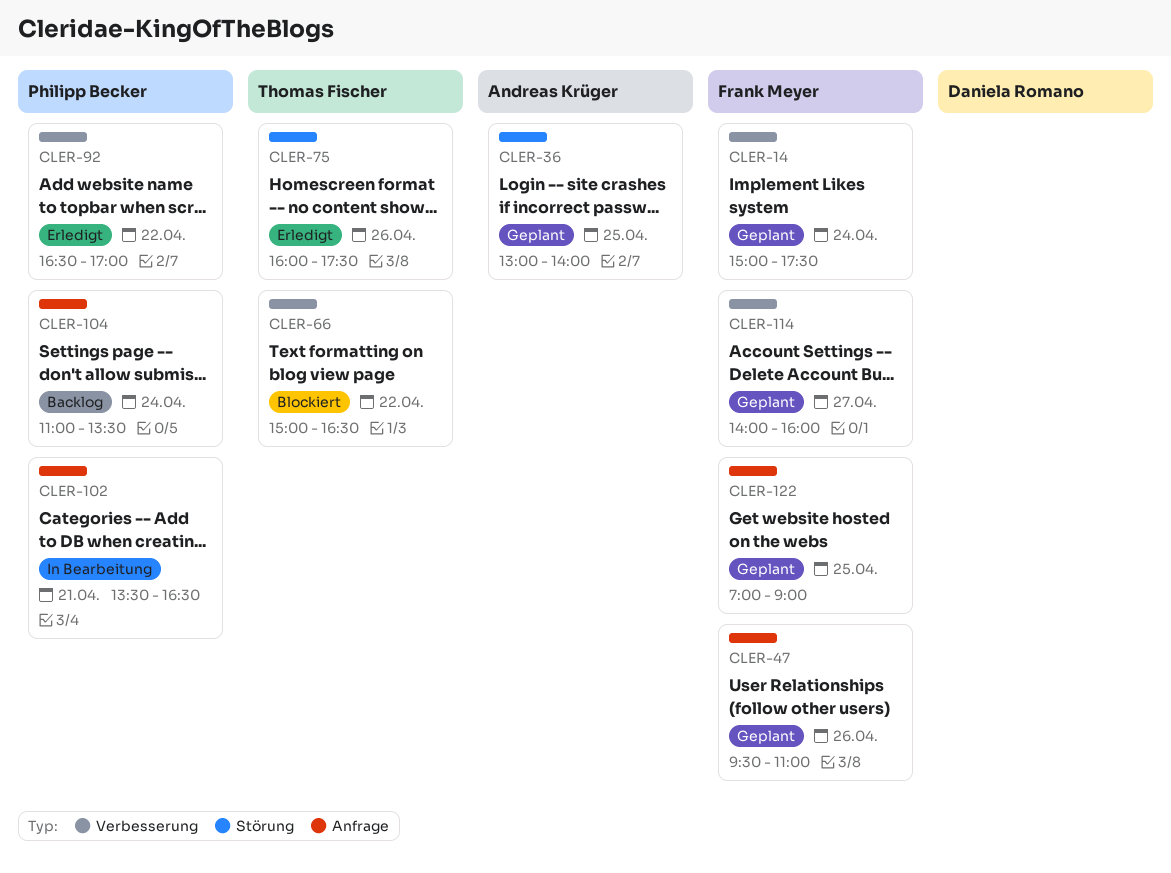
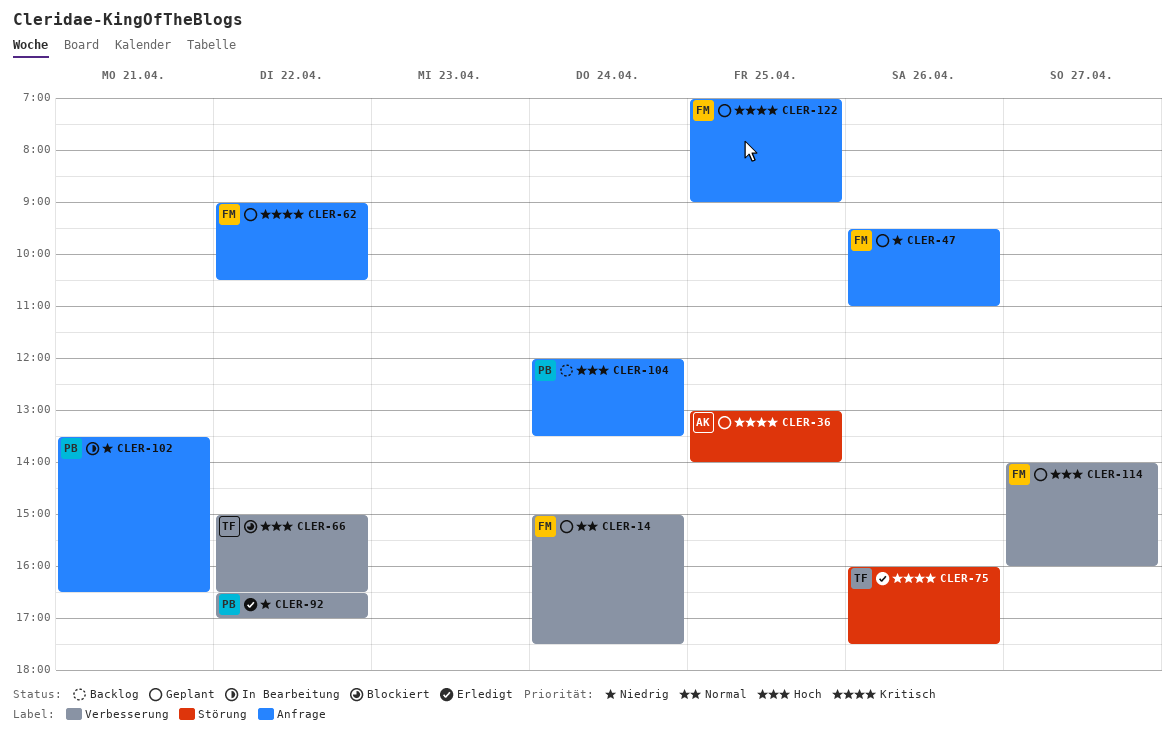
CLER-62: none -> present
CLER-104, begins: 11:00 -> 12:00

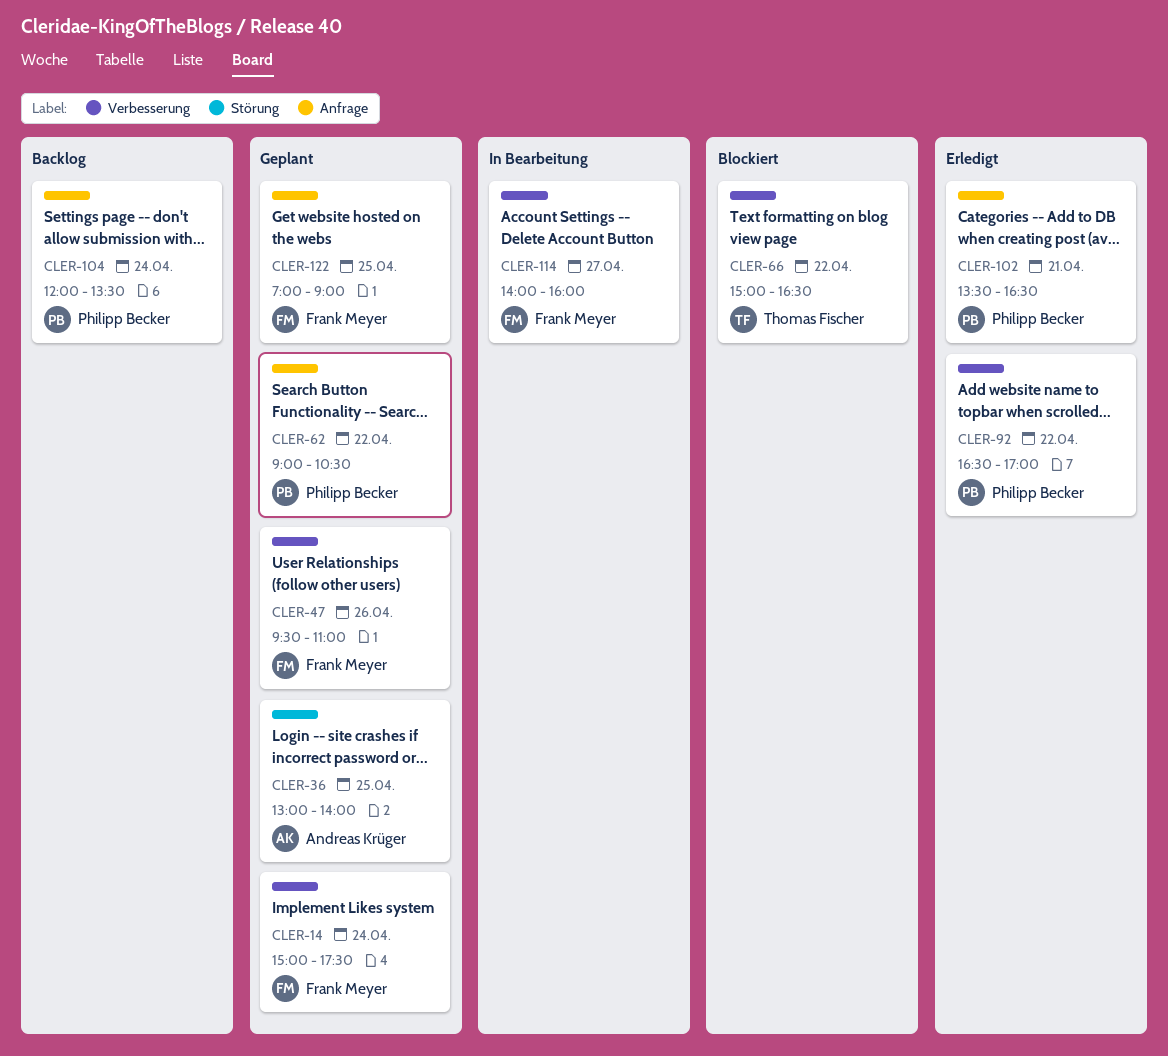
CLER-47, label: Anfrage -> Verbesserung
CLER-62, owner: Frank Meyer -> Philipp Becker
CLER-75: present -> none
CLER-102, status: In Bearbeitung -> Erledigt
CLER-114, status: Geplant -> In Bearbeitung

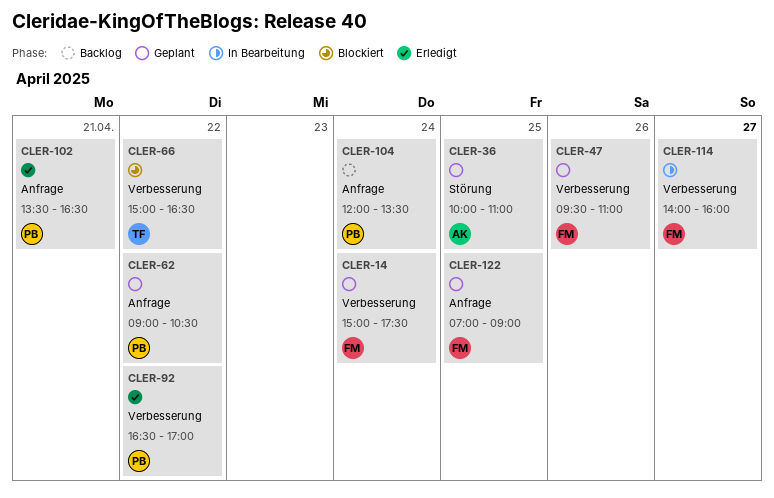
CLER-36, begins: 13:00 -> 10:00
CLER-36, ends: 14:00 -> 11:00

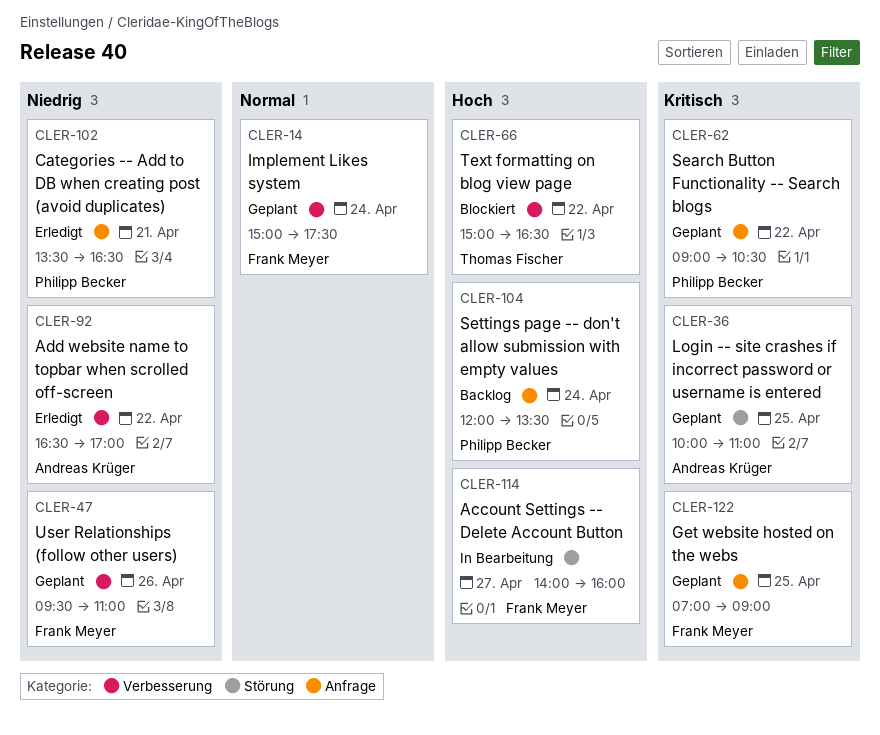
CLER-92, owner: Philipp Becker -> Andreas Krüger
CLER-114, label: Verbesserung -> Störung

